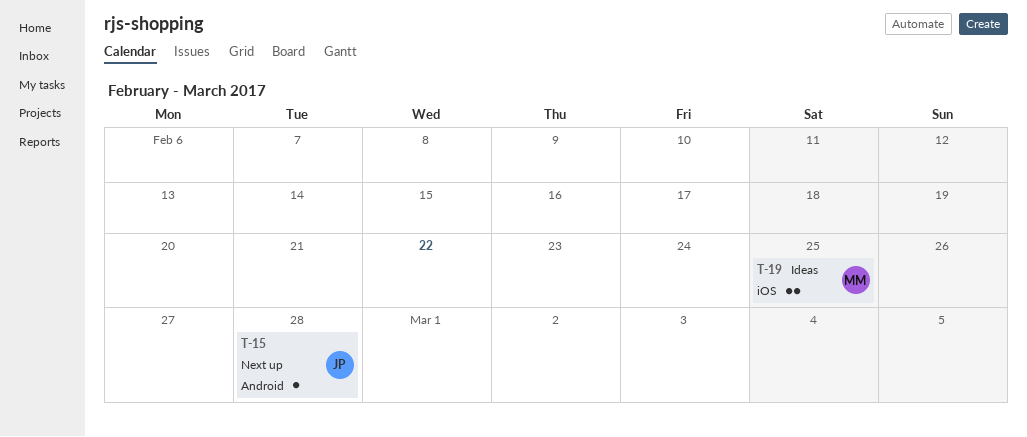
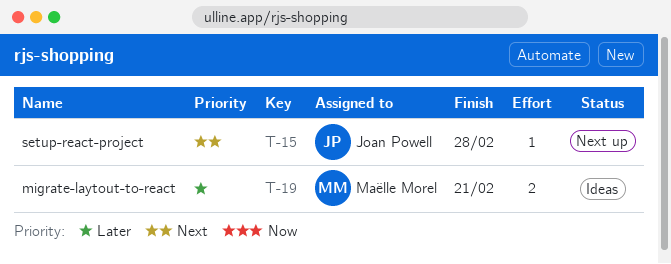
T-19, due: Feb 25 -> Feb 21

